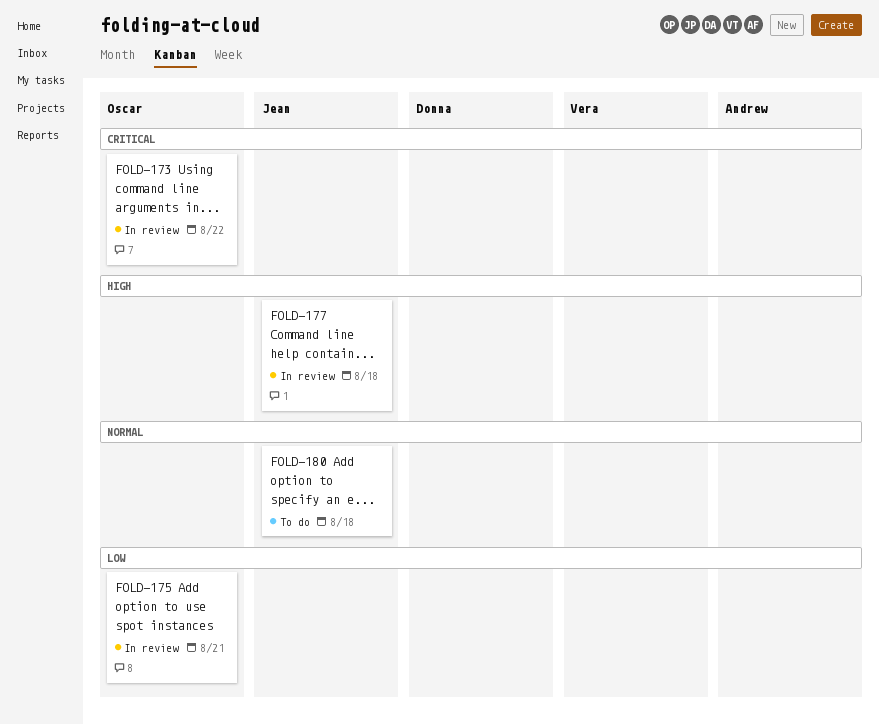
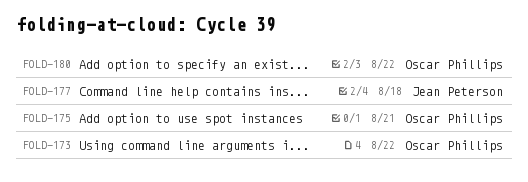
FOLD-180, owner: Jean Peterson -> Oscar Phillips
FOLD-180, due: Aug 18 -> Aug 22

